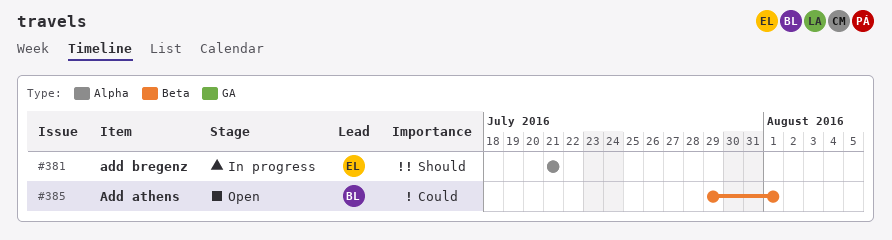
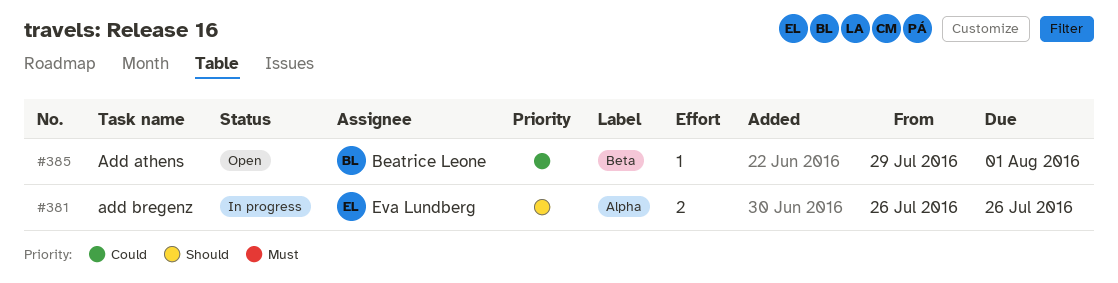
#381, start: Jul 21 -> Jul 26
#381, due: Jul 21 -> Jul 26

